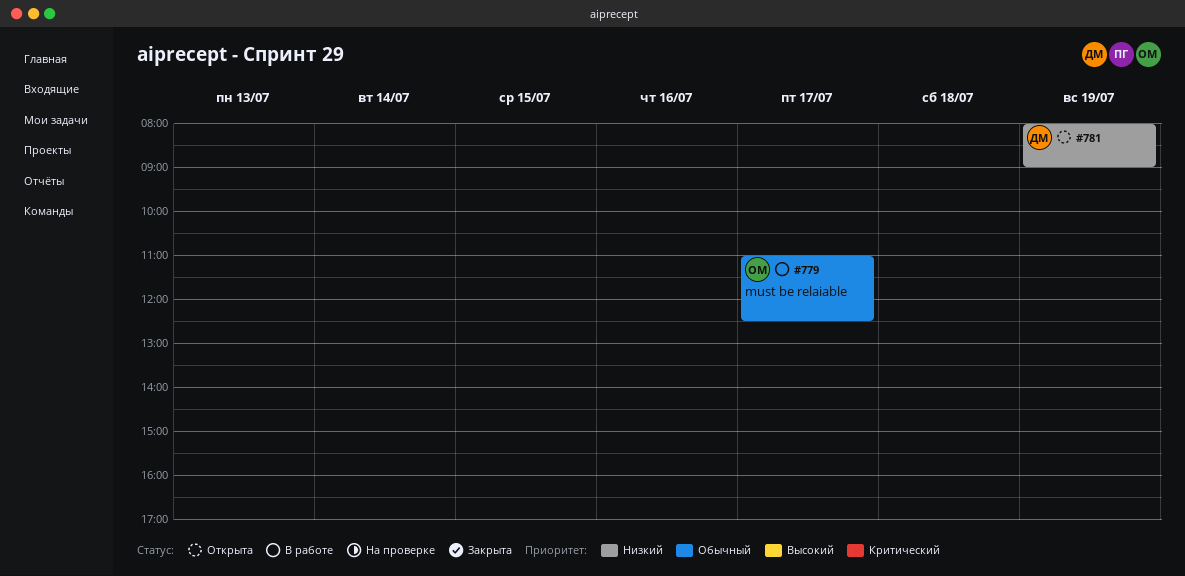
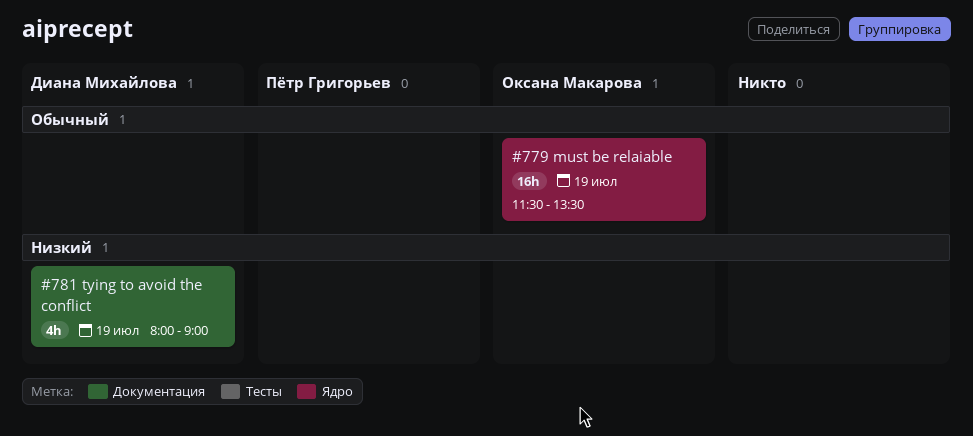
#779, day: Jul 17 -> Jul 19
#779, begins: 11:00 -> 11:30
#779, ends: 12:30 -> 13:30

